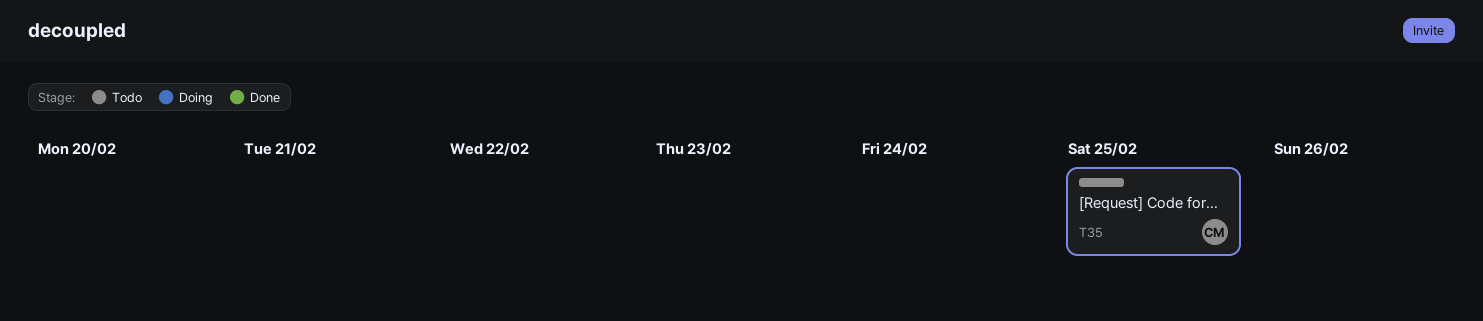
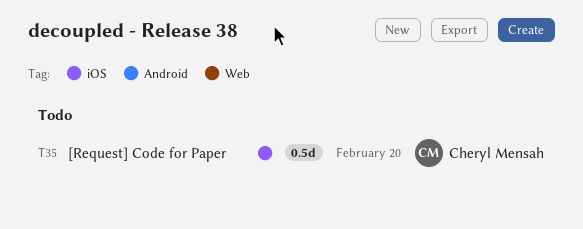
T35, due: Feb 25 -> Feb 20

